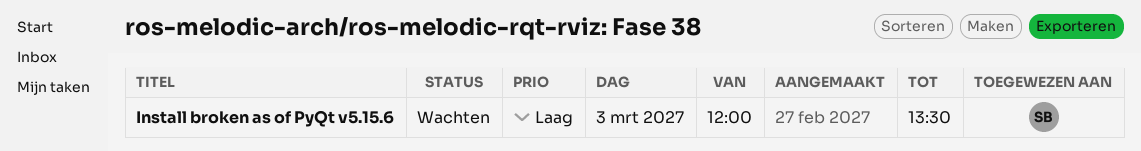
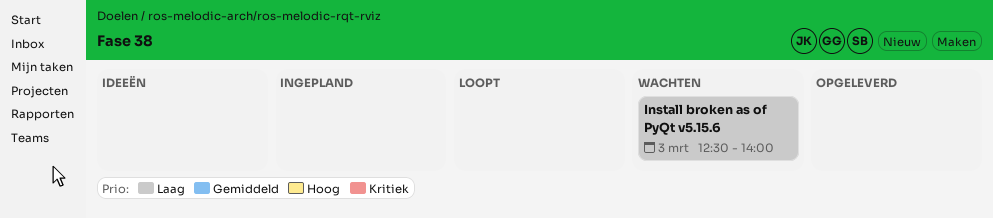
Install broken as of PyQt v5.15.6, begins: 12:00 -> 12:30
Install broken as of PyQt v5.15.6, ends: 13:30 -> 14:00

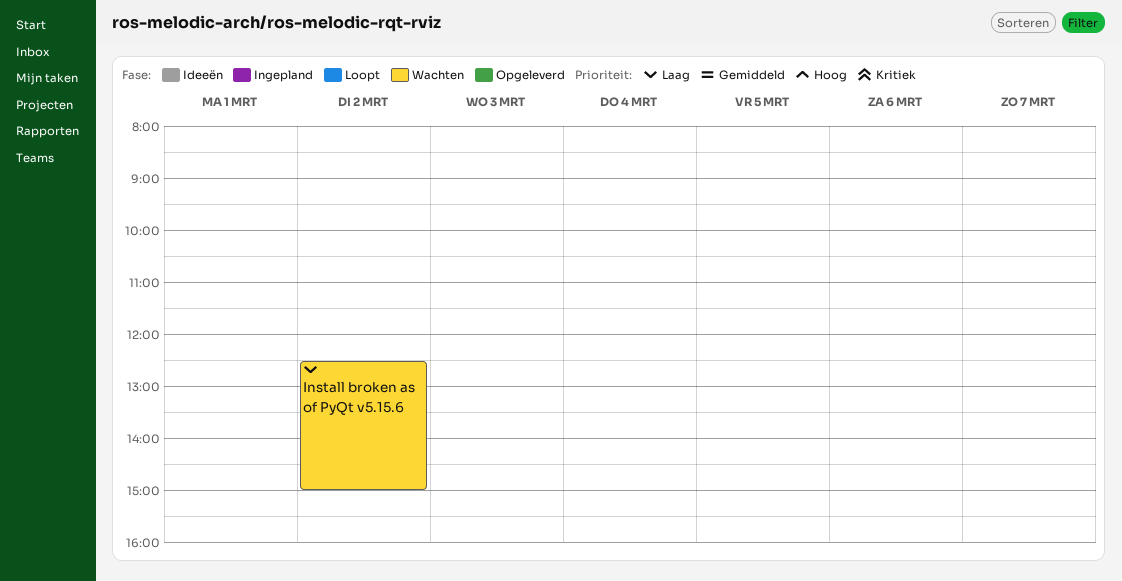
Install broken as of PyQt v5.15.6, day: Mar 3 -> Mar 2
Install broken as of PyQt v5.15.6, ends: 14:00 -> 15:00

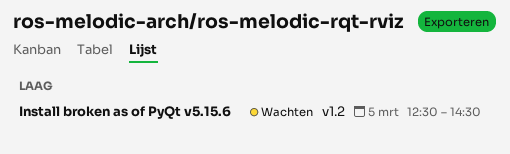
Install broken as of PyQt v5.15.6, day: Mar 2 -> Mar 5
Install broken as of PyQt v5.15.6, ends: 15:00 -> 14:30

